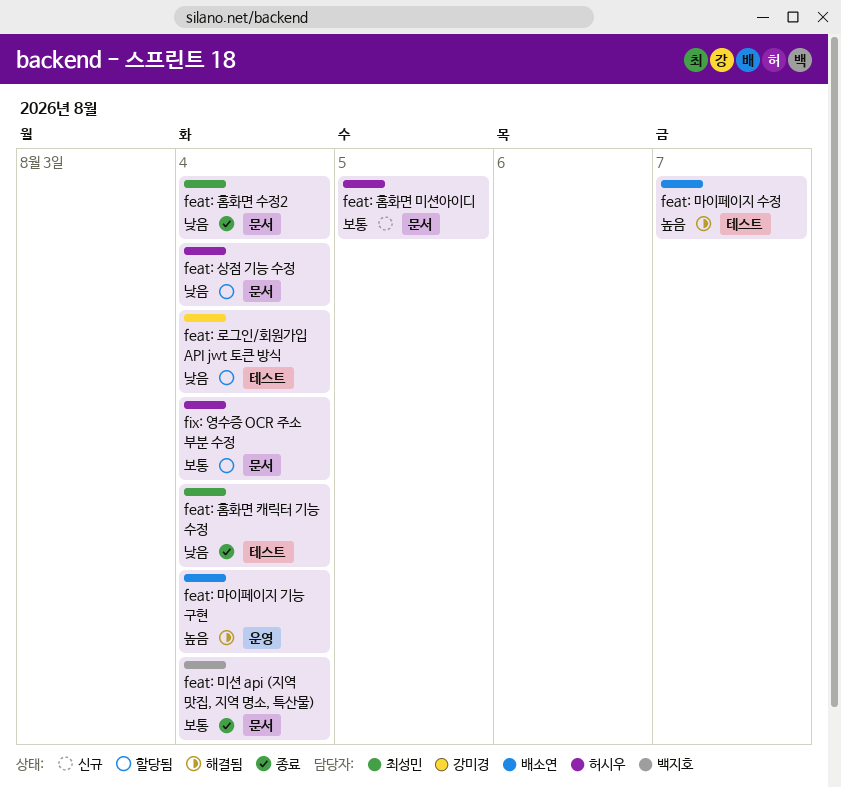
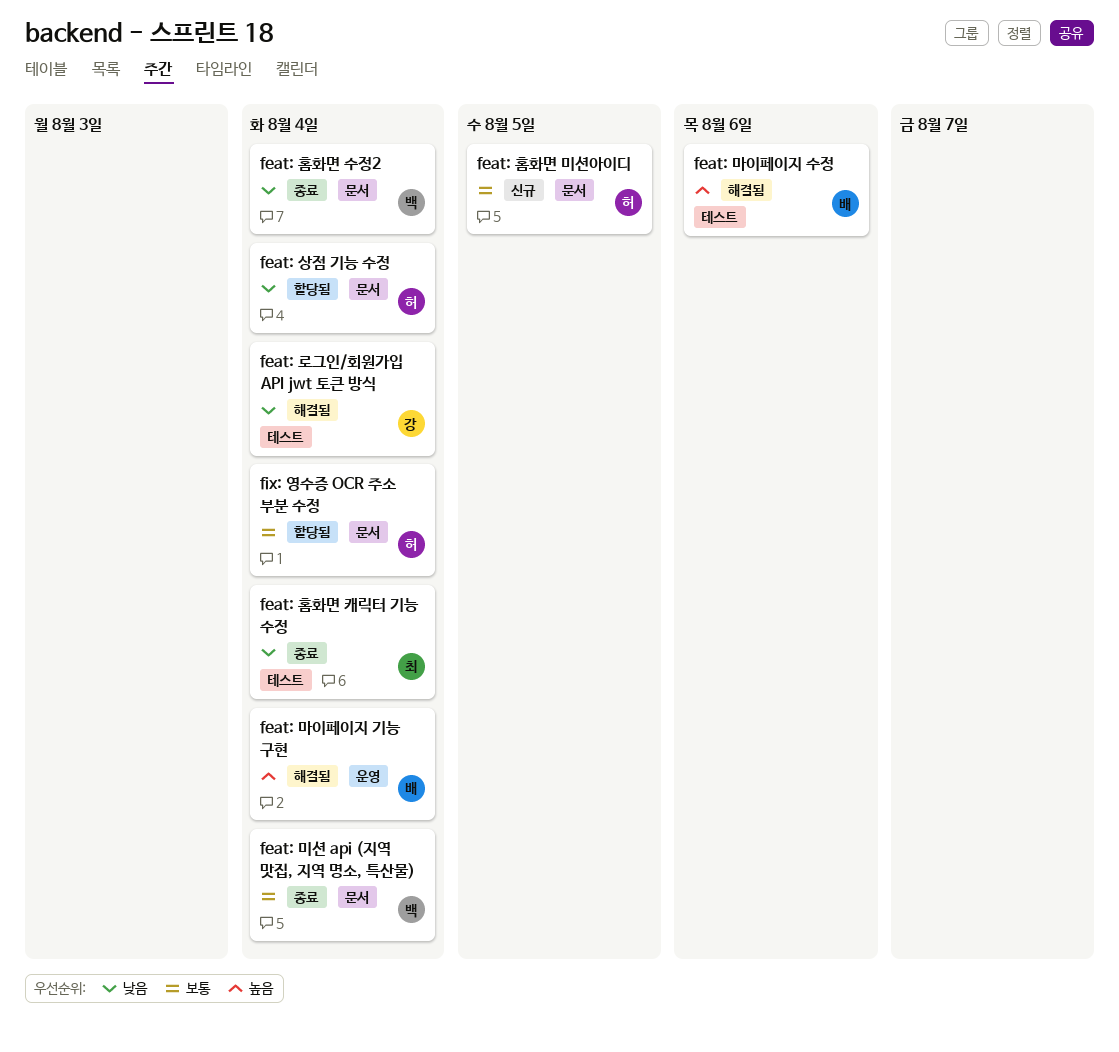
feat: 로그인/회원가입 API jwt 토큰 방식, status: 할당됨 -> 해결됨
feat: 마이페이지 수정, due: Aug 7 -> Aug 6
feat: 홈화면 수정2, owner: 최성민 -> 백지호

